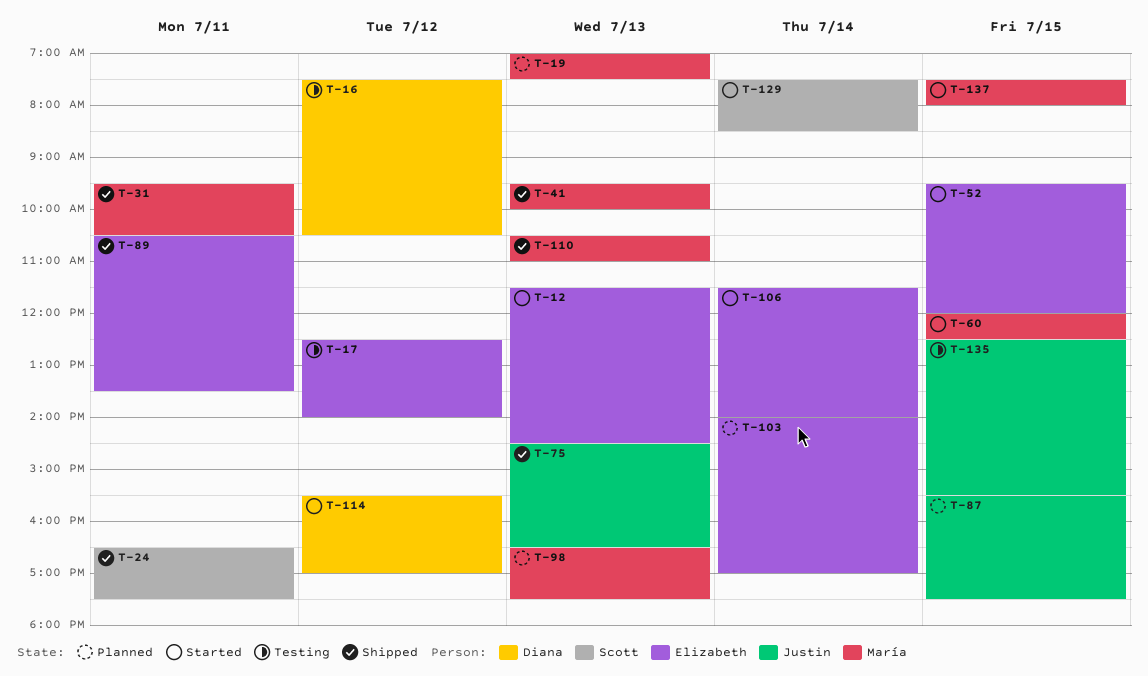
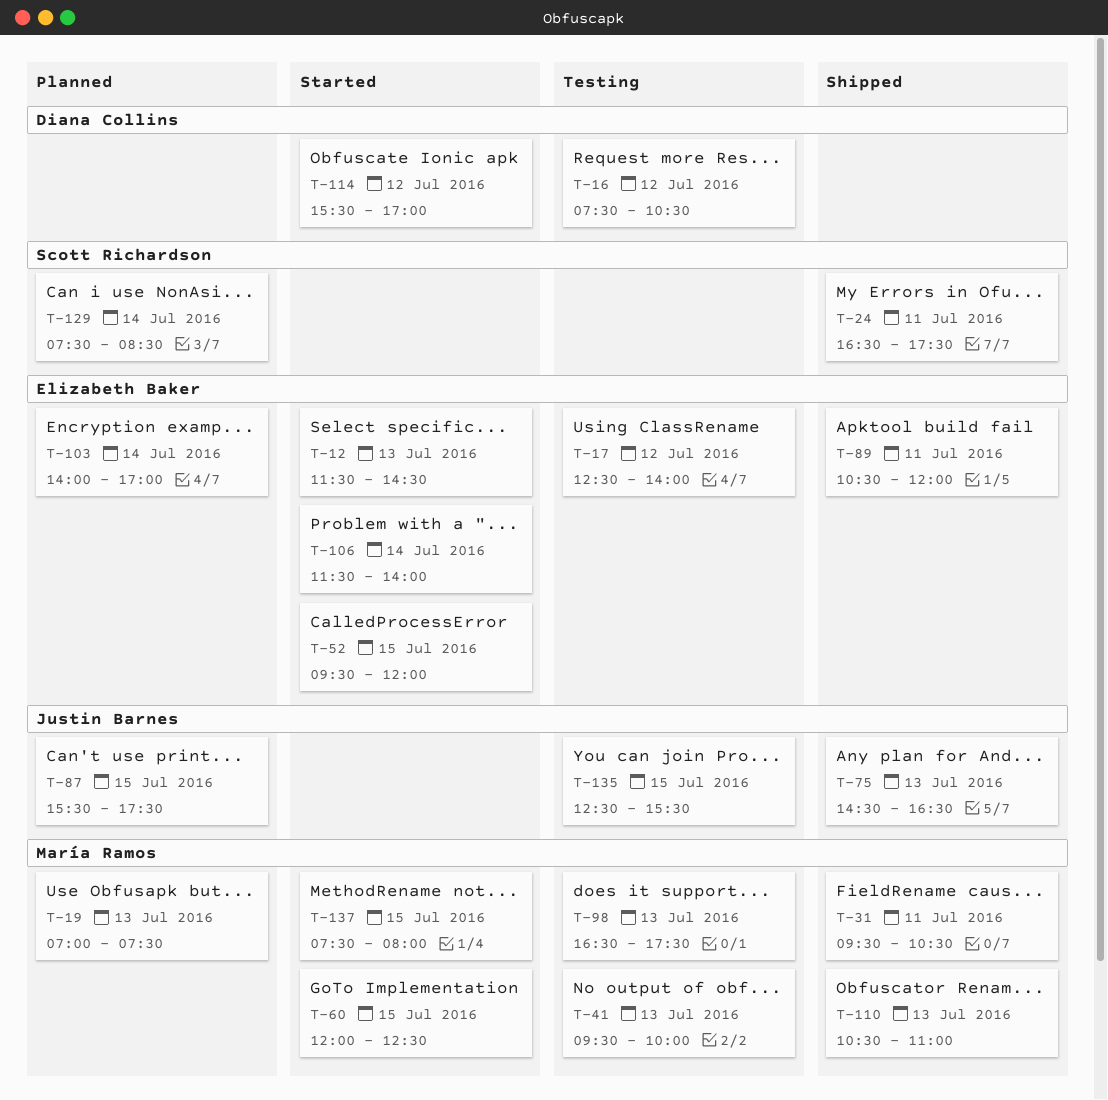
T-41, status: Shipped -> Testing
T-89, ends: 13:30 -> 12:00
T-98, status: Planned -> Testing
T-129, status: Started -> Planned

